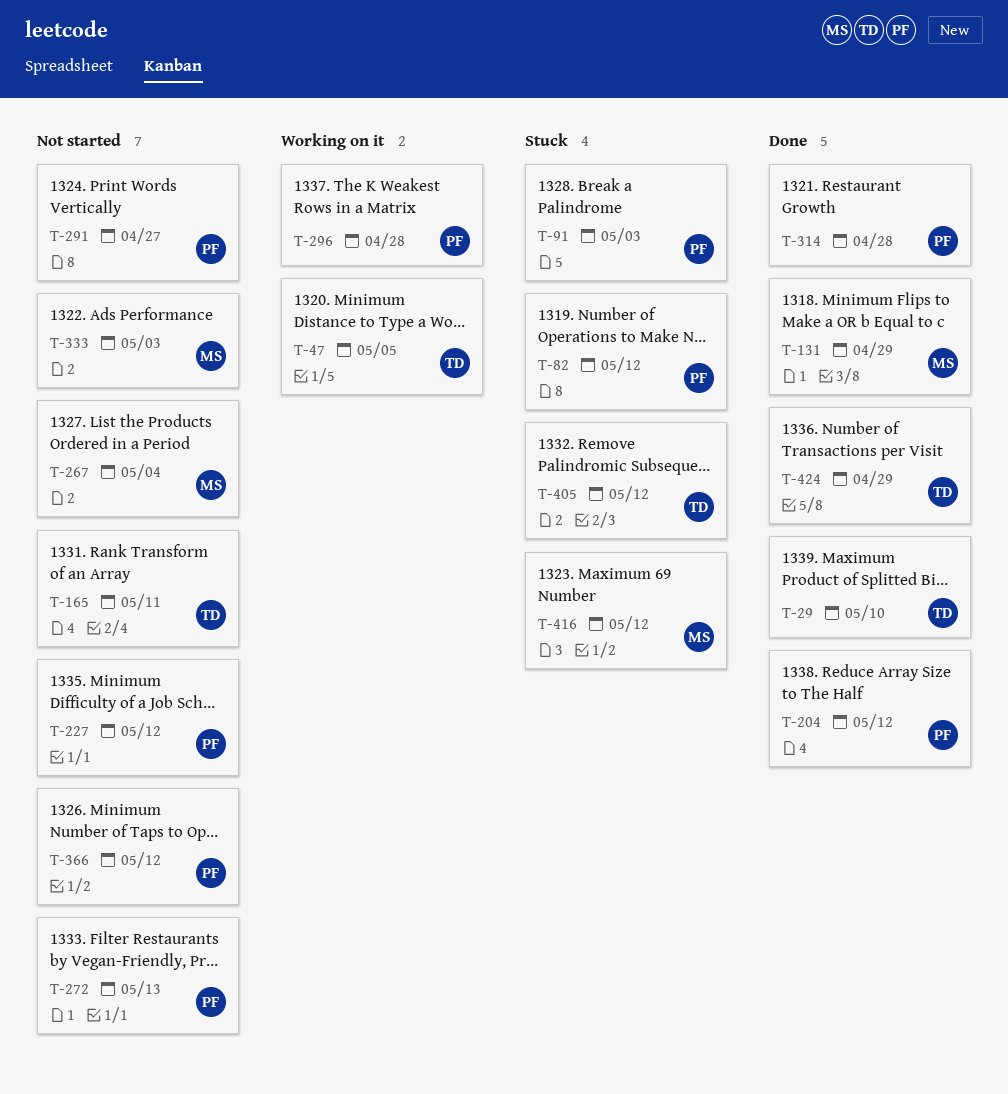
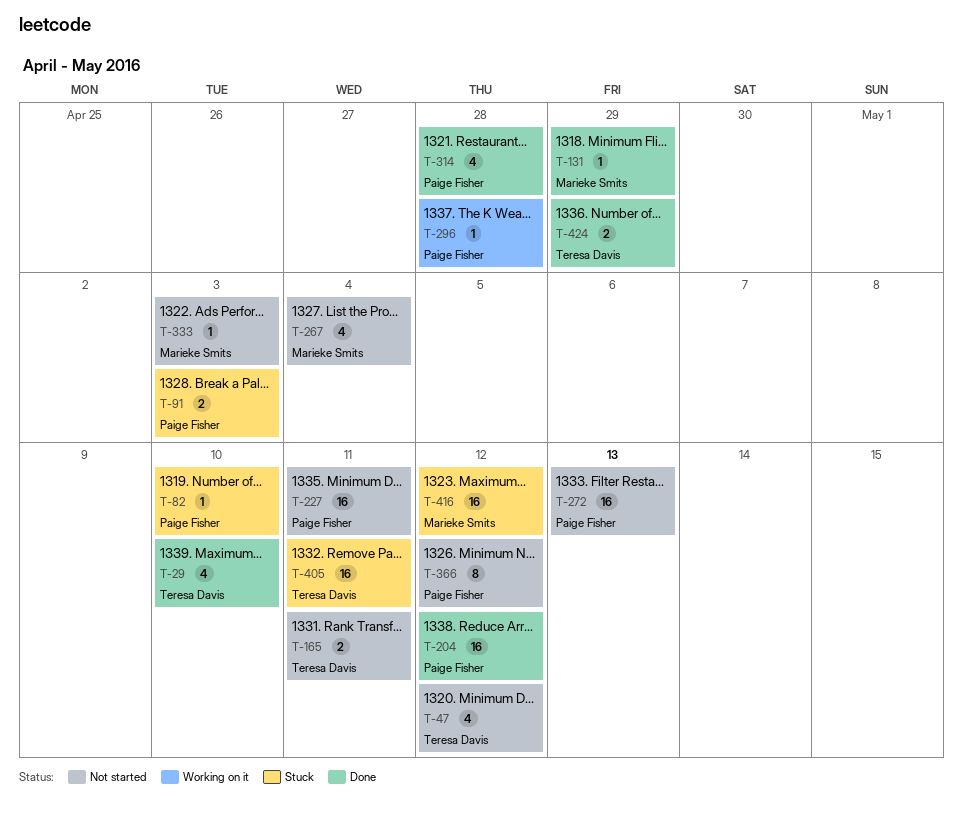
T-47, status: Working on it -> Not started
T-47, due: May 5 -> May 12
T-82, due: May 12 -> May 10
T-227, due: May 12 -> May 11
T-291: present -> none
T-405, due: May 12 -> May 11

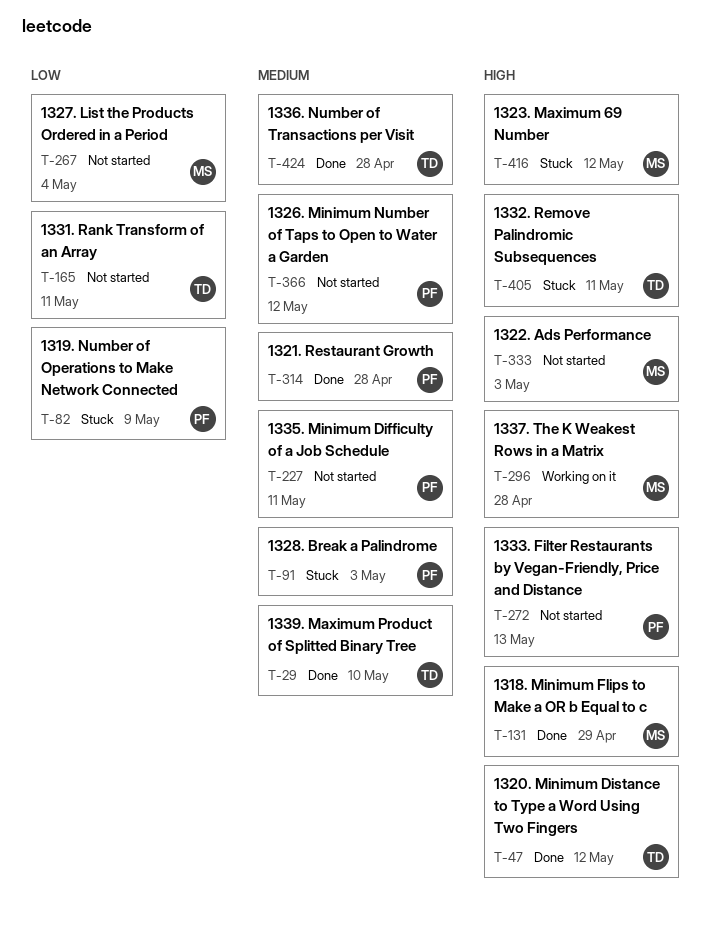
T-47, status: Not started -> Done
T-82, due: May 10 -> May 9
T-204: present -> none
T-296, owner: Paige Fisher -> Marieke Smits
T-424, due: Apr 29 -> Apr 28

